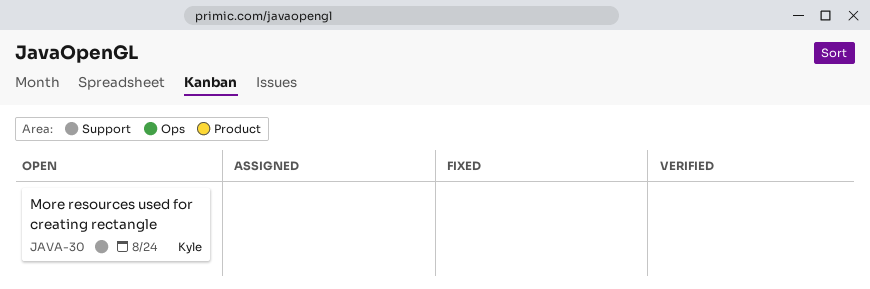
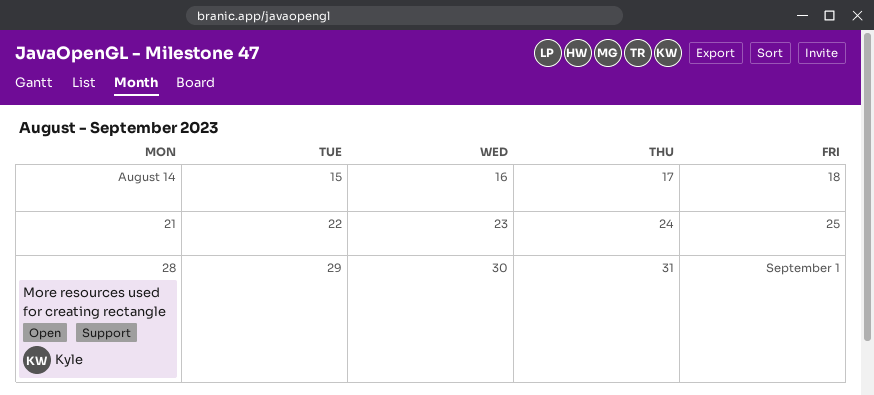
More resources used for creating rectangle, due: Aug 24 -> Aug 28

